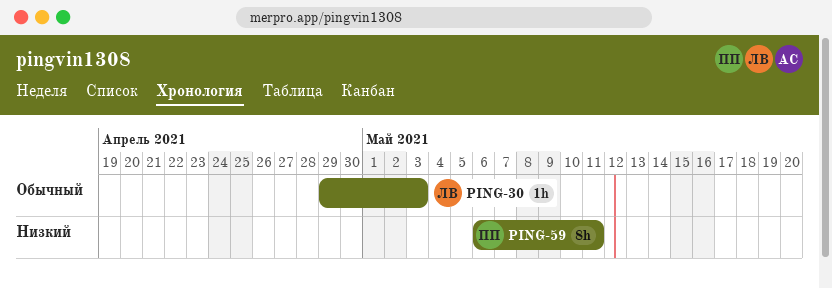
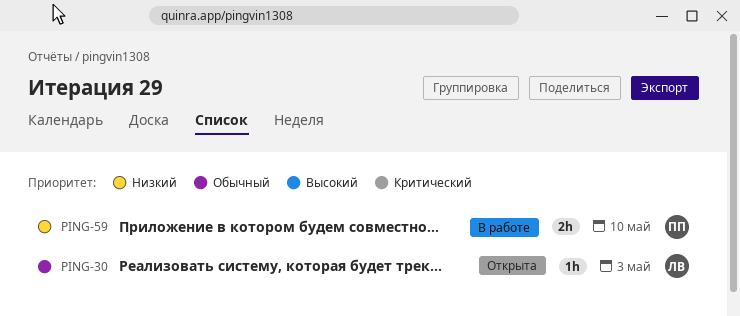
PING-59, estimate: 8h -> 2h
PING-59, due: May 11 -> May 10

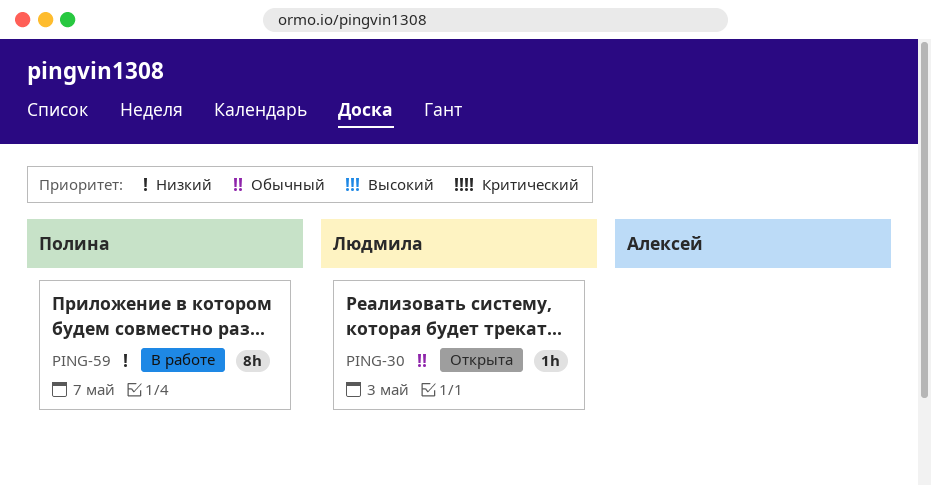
PING-59, estimate: 2h -> 8h
PING-59, due: May 10 -> May 7

